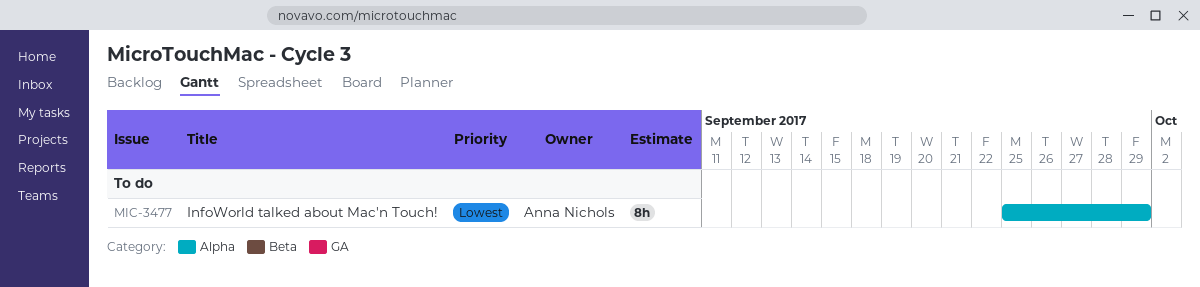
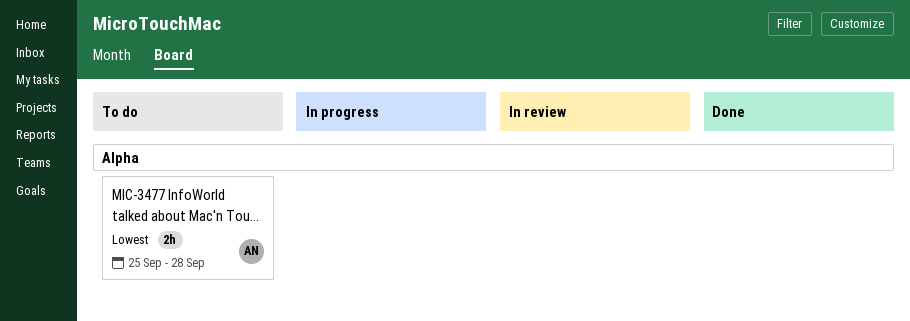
MIC-3477, estimate: 8h -> 2h
MIC-3477, due: Sep 29 -> Sep 28

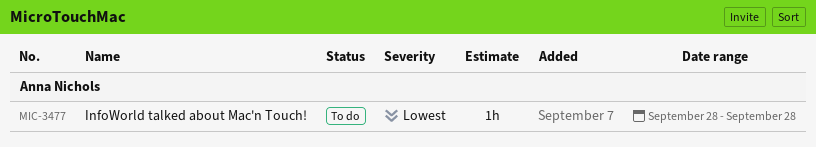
MIC-3477, estimate: 2h -> 1h
MIC-3477, start: Sep 25 -> Sep 28

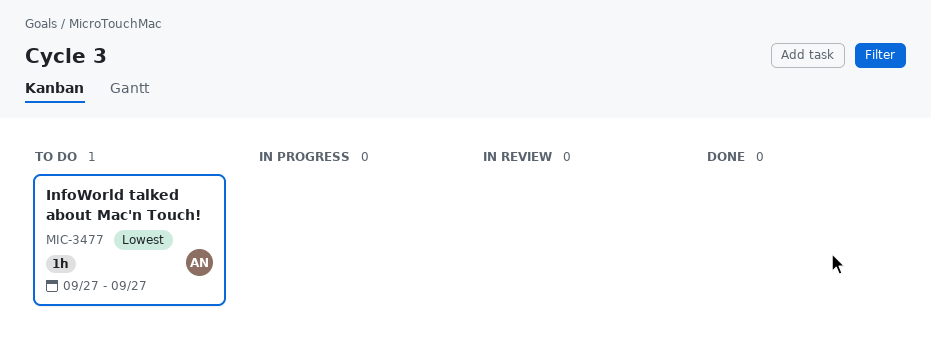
MIC-3477, start: Sep 28 -> Sep 27
MIC-3477, due: Sep 28 -> Sep 27

